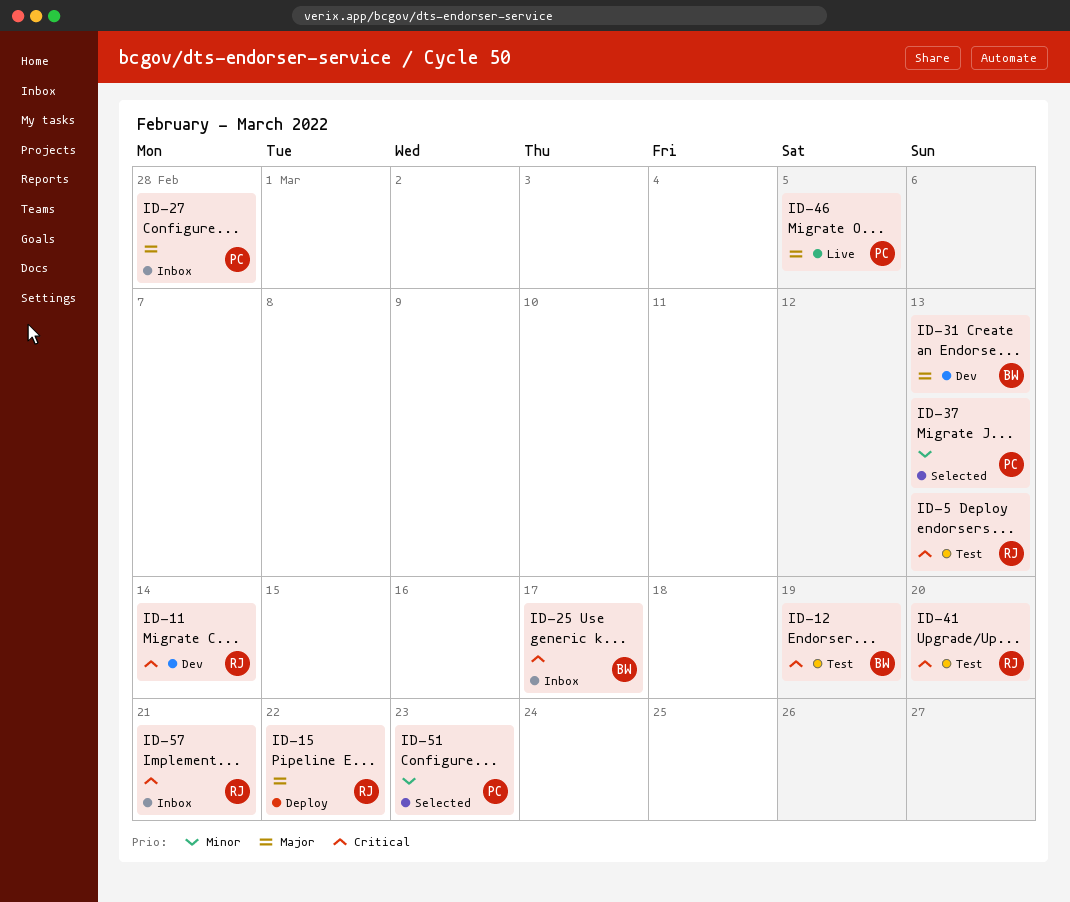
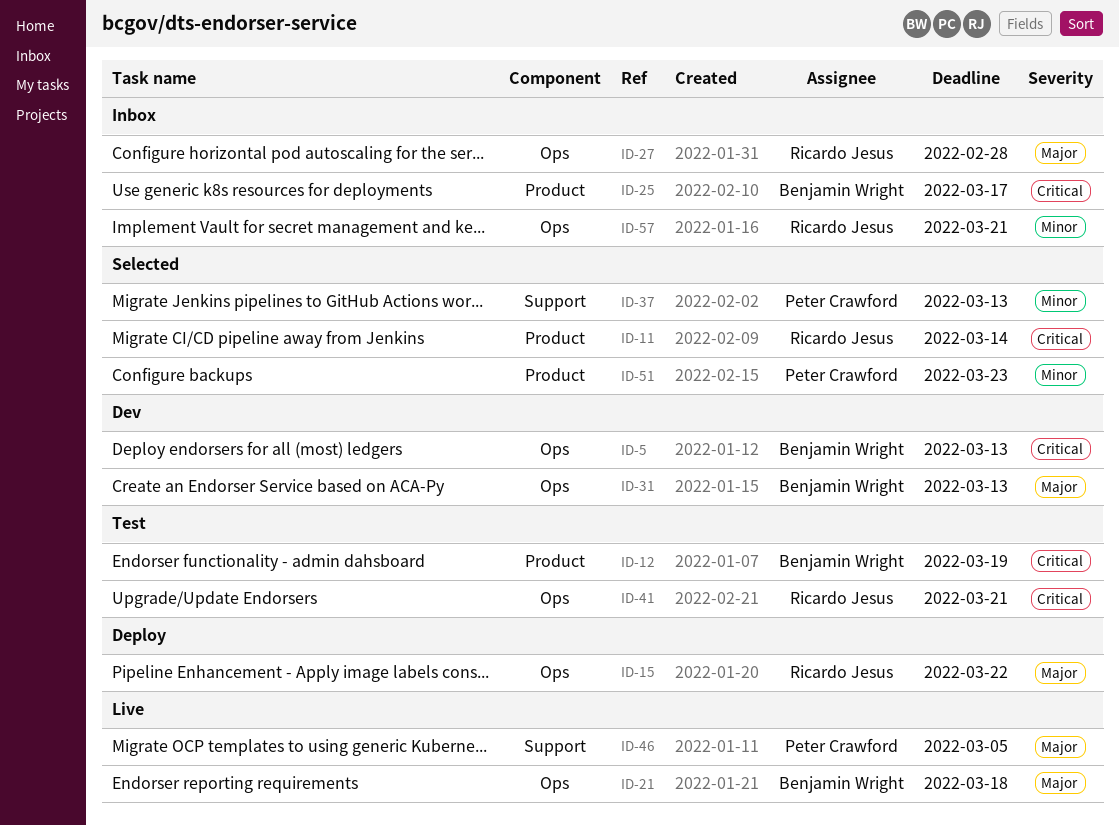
ID-5, status: Test -> Dev
ID-5, owner: Ricardo Jesus -> Benjamin Wright
ID-11, status: Dev -> Selected
ID-21: none -> present
ID-27, owner: Peter Crawford -> Ricardo Jesus
ID-41, due: Mar 20 -> Mar 21
ID-57, priority: Critical -> Minor

